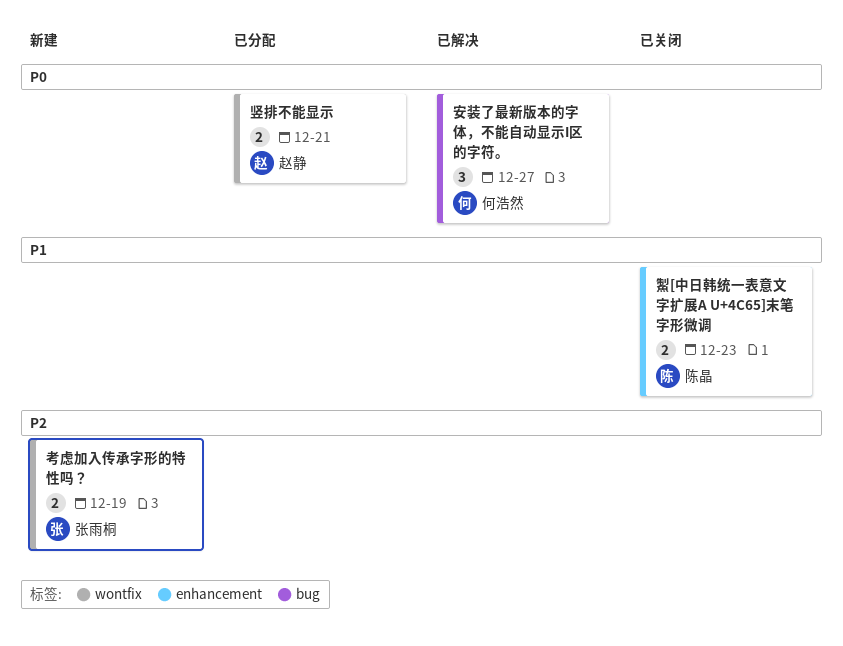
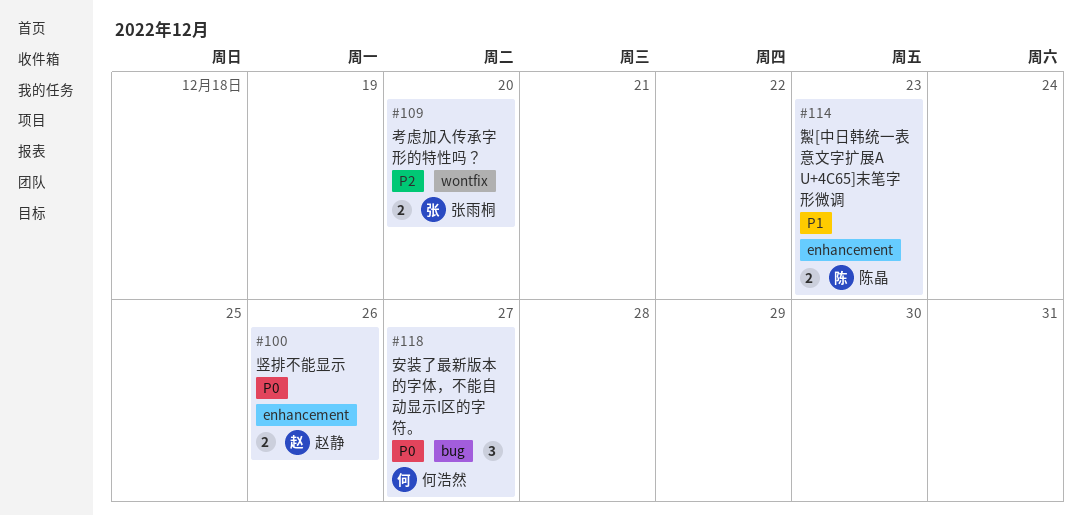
竖排不能显示, label: wontfix -> enhancement
竖排不能显示, due: Dec 21 -> Dec 26
考虑加入传承字形的特性吗？, due: Dec 19 -> Dec 20

